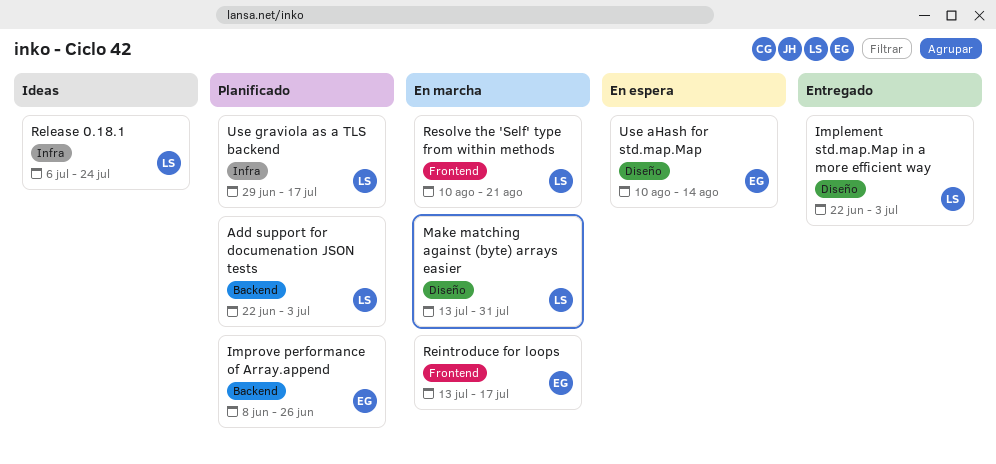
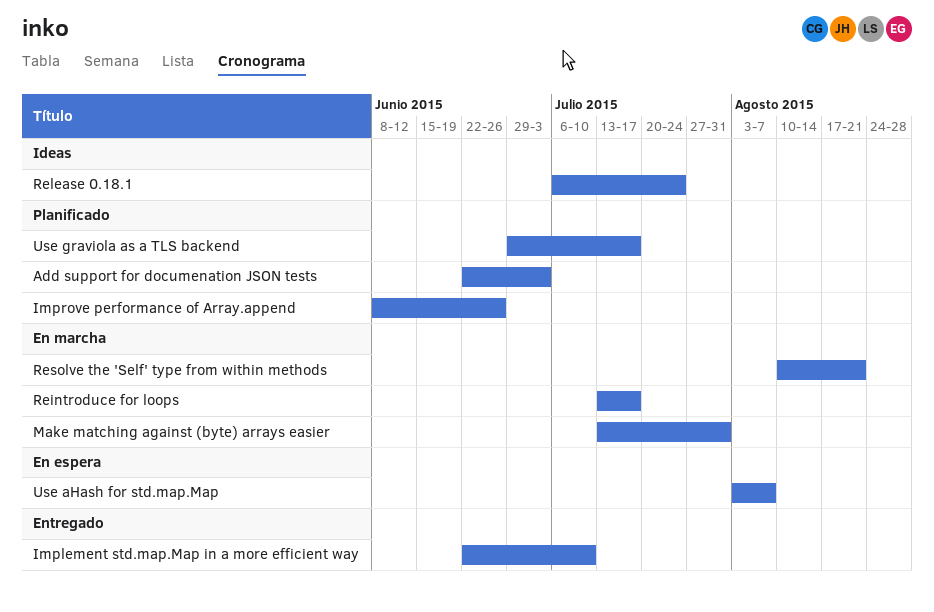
Implement std.map.Map in a more efficient way, due: Jul 3 -> Jul 10
Use aHash for std.map.Map, start: Aug 10 -> Aug 3
Use aHash for std.map.Map, due: Aug 14 -> Aug 7

